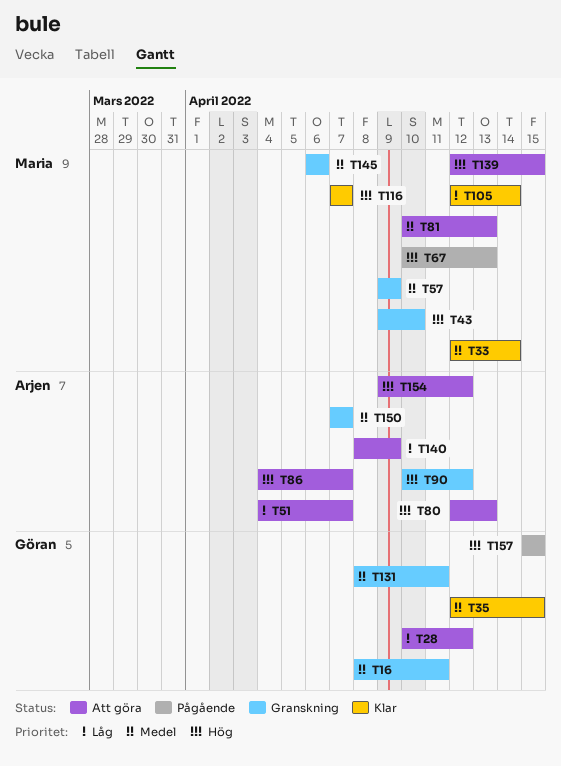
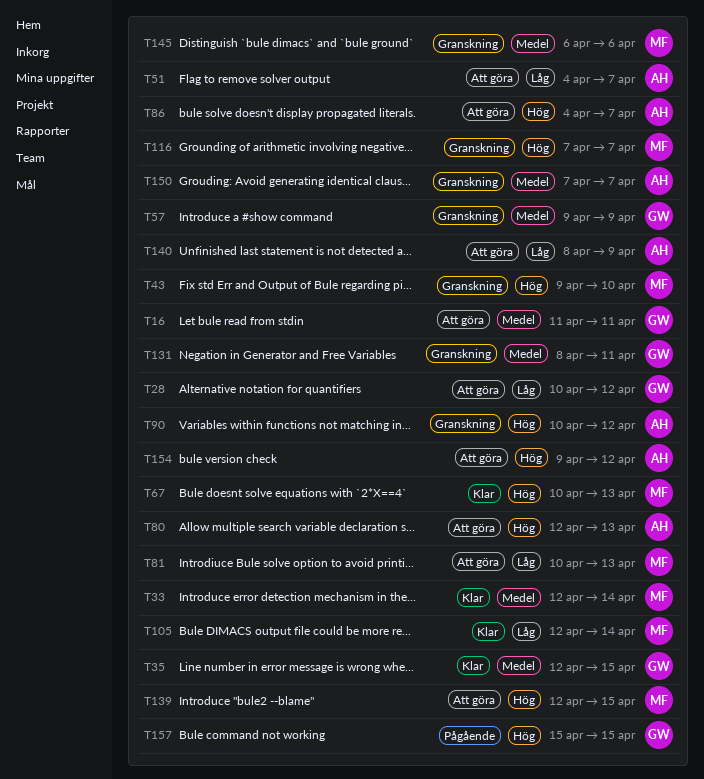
T16, status: Granskning -> Att göra
T16, start: Apr 8 -> Apr 11
T57, owner: Maria -> Göran
T67, status: Pågående -> Klar
T81, priority: Medel -> Låg
T116, status: Klar -> Granskning

